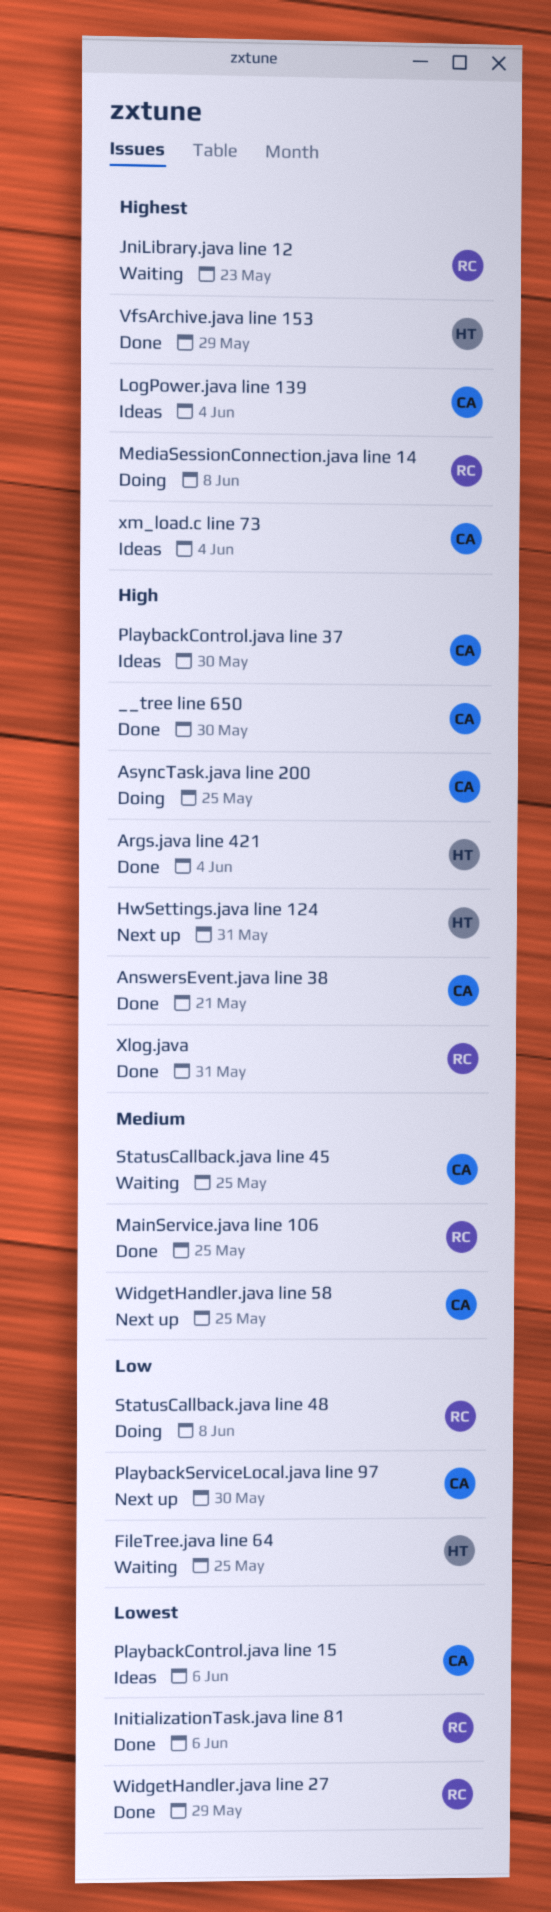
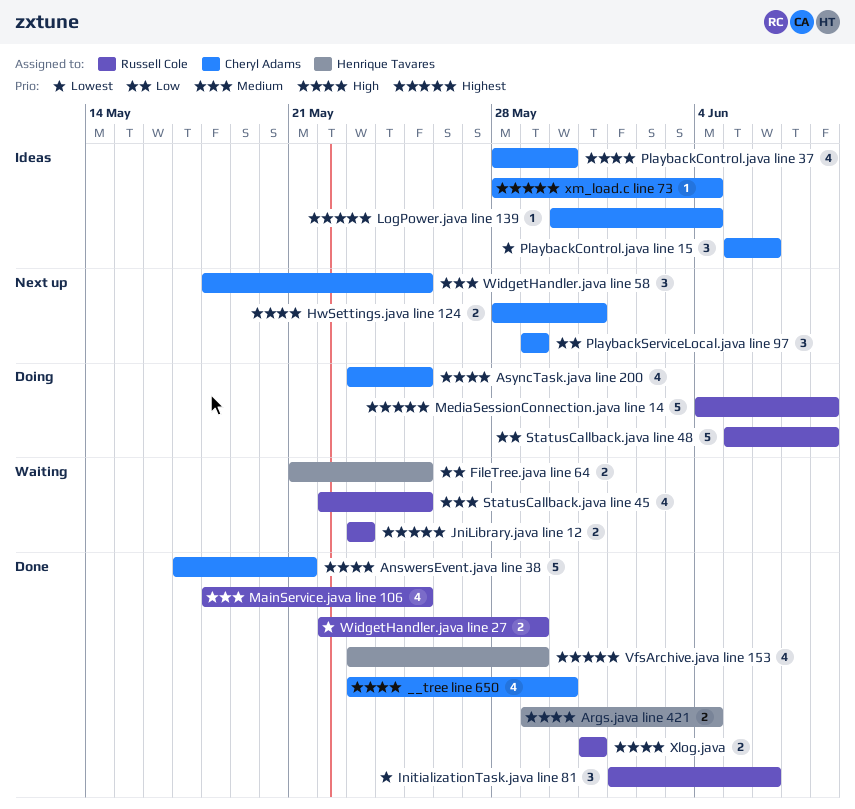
HwSettings.java line 124, owner: Henrique Tavares -> Cheryl Adams
PlaybackServiceLocal.java line 97, due: May 30 -> May 29
StatusCallback.java line 45, owner: Cheryl Adams -> Russell Cole

